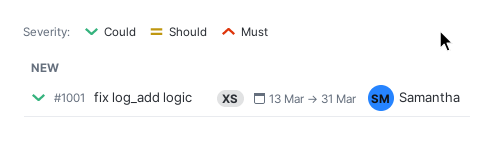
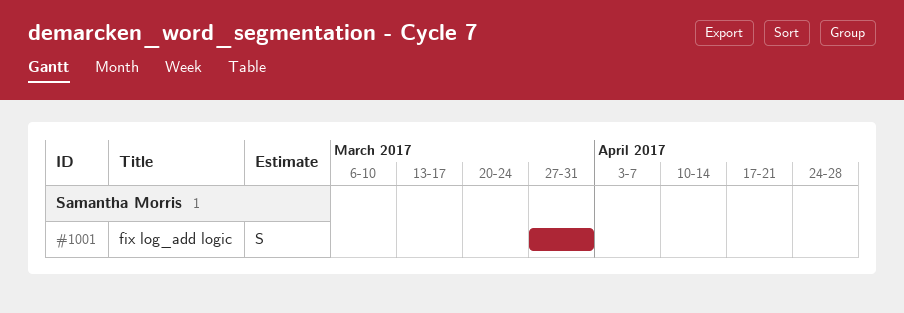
#1001, estimate: XS -> S
#1001, start: Mar 13 -> Mar 27

